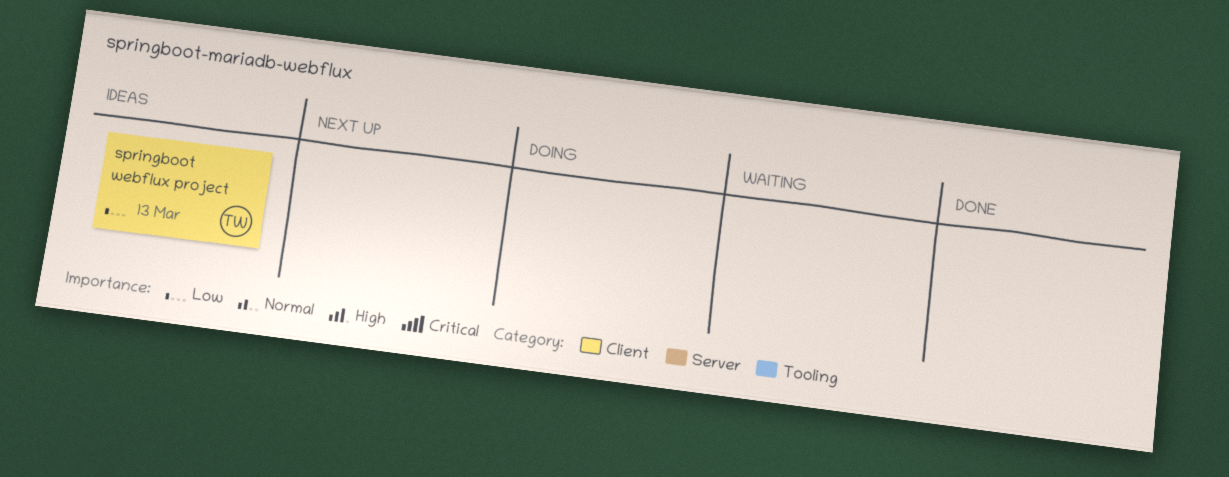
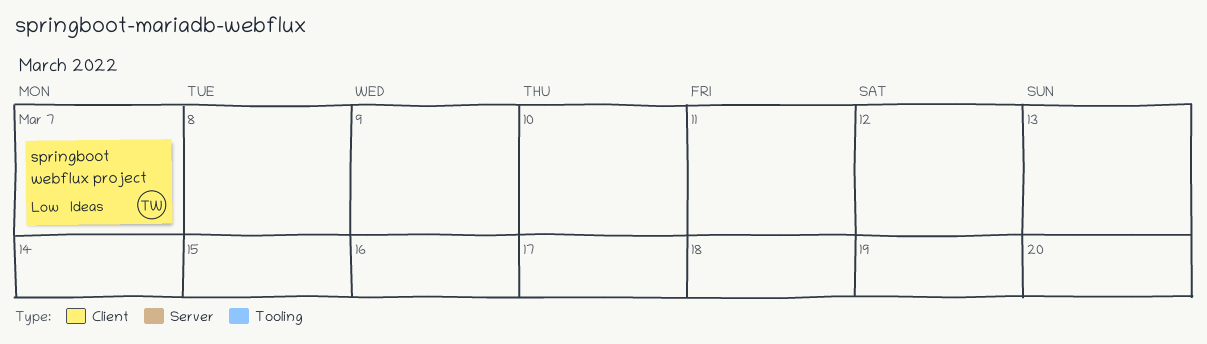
springboot webflux project, due: Mar 13 -> Mar 7

